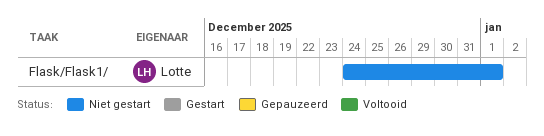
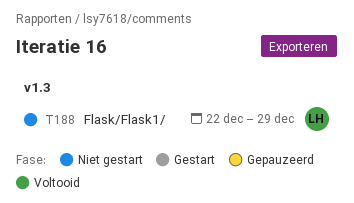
Flask/Flask1/, start: Dec 24 -> Dec 22
Flask/Flask1/, due: Jan 1 -> Dec 29

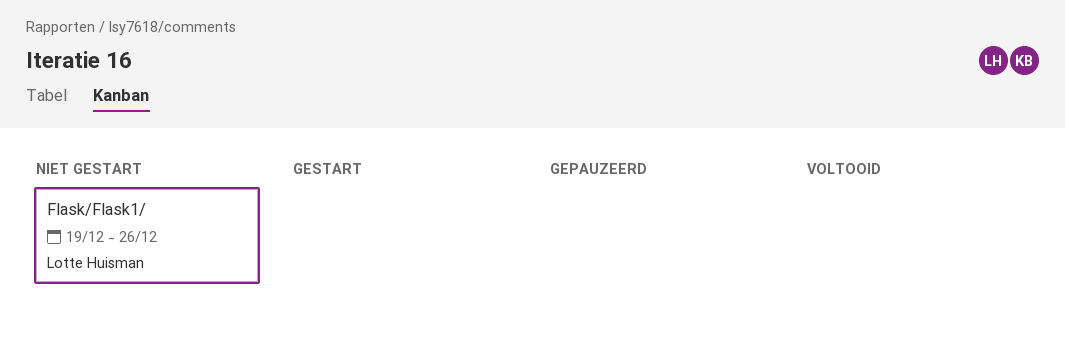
Flask/Flask1/, start: Dec 22 -> Dec 19
Flask/Flask1/, due: Dec 29 -> Dec 26

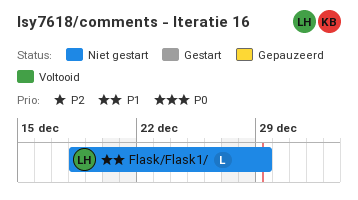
Flask/Flask1/, start: Dec 19 -> Dec 18
Flask/Flask1/, due: Dec 26 -> Dec 29

